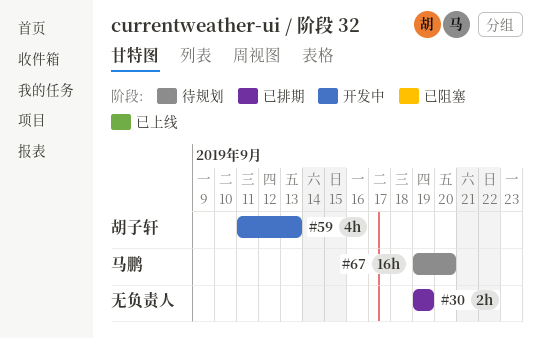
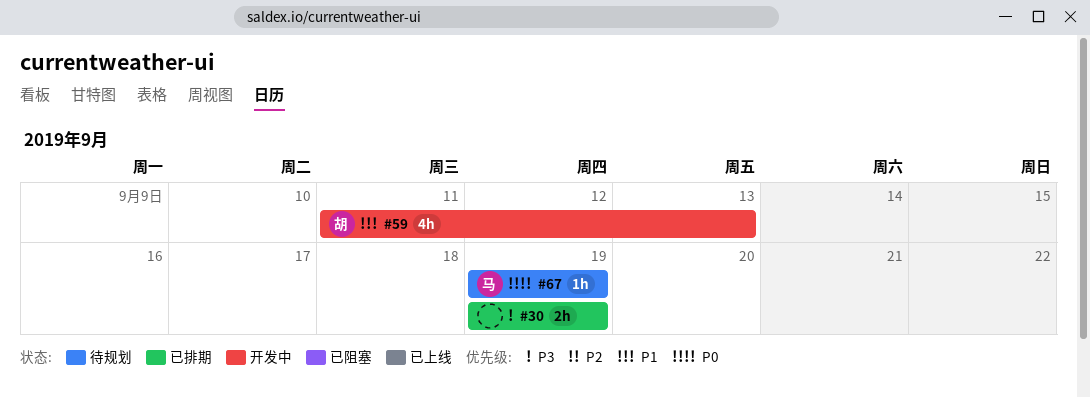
#67, estimate: 16h -> 1h
#67, due: Sep 20 -> Sep 19

